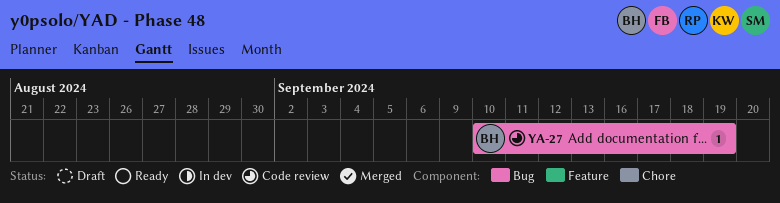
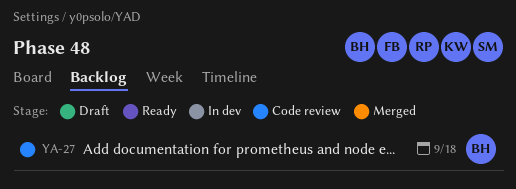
YA-27, due: Sep 19 -> Sep 18

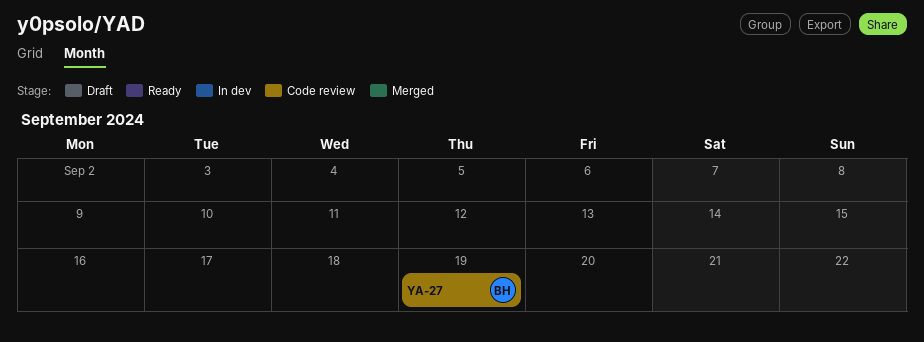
YA-27, due: Sep 18 -> Sep 19

